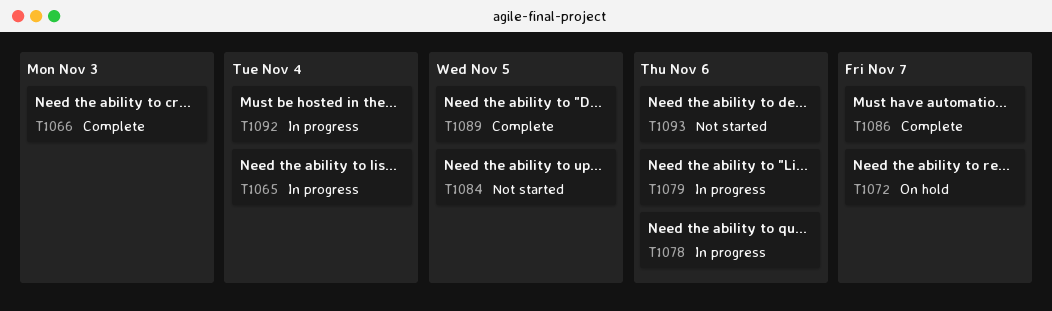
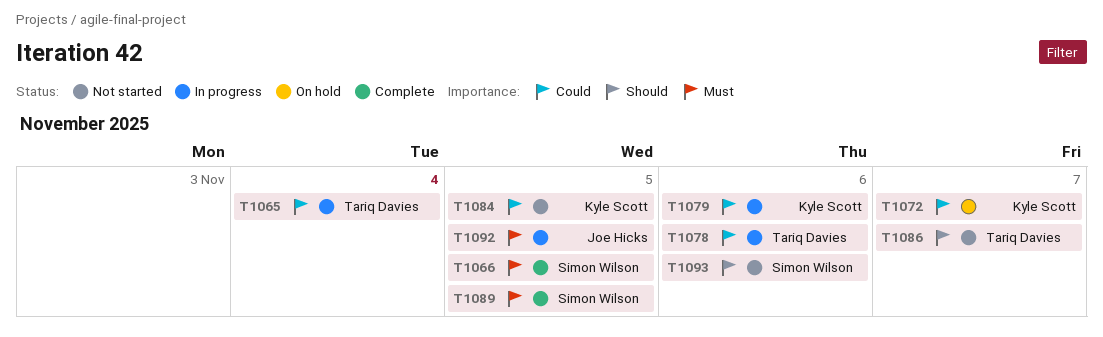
T1066, due: Nov 3 -> Nov 5
T1086, status: Complete -> Not started
T1092, due: Nov 4 -> Nov 5

